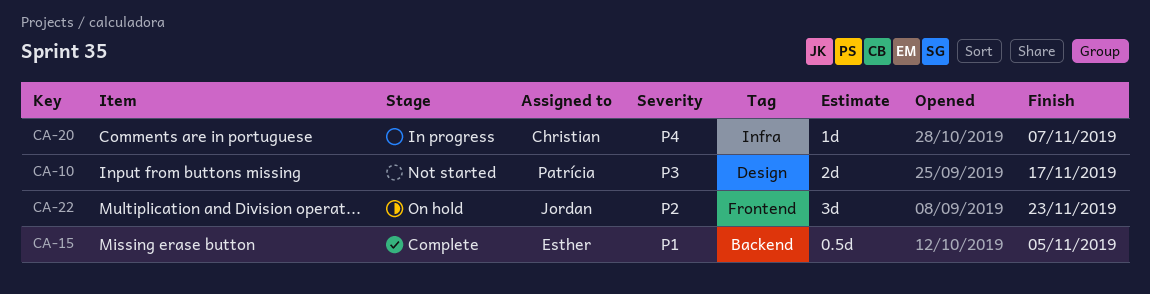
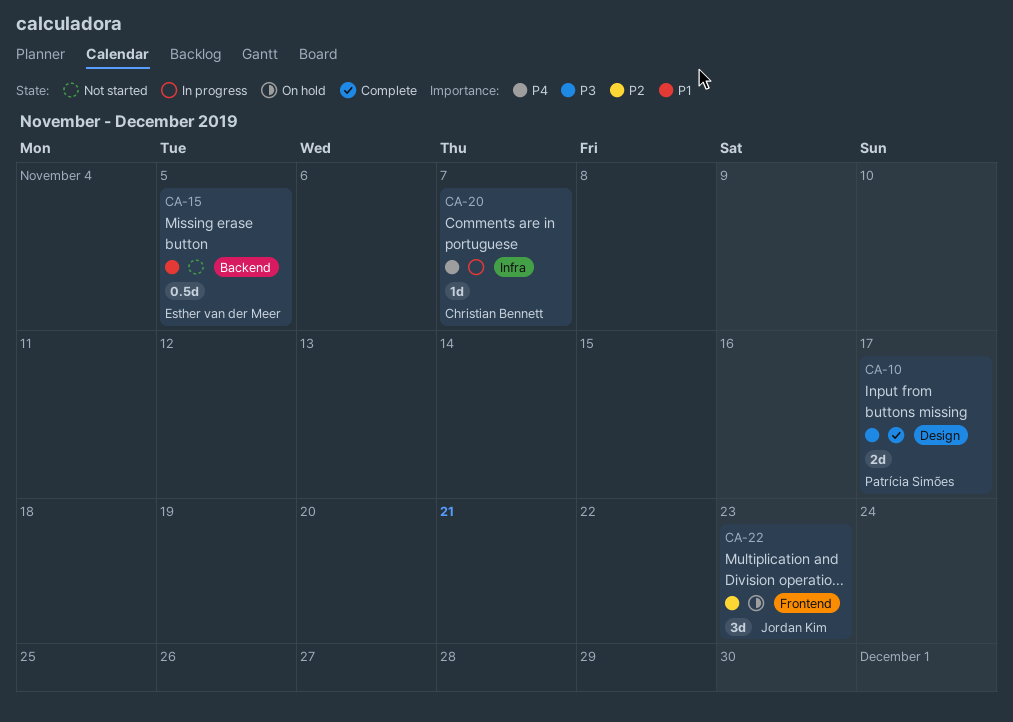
CA-10, status: Not started -> Complete
CA-15, status: Complete -> Not started

